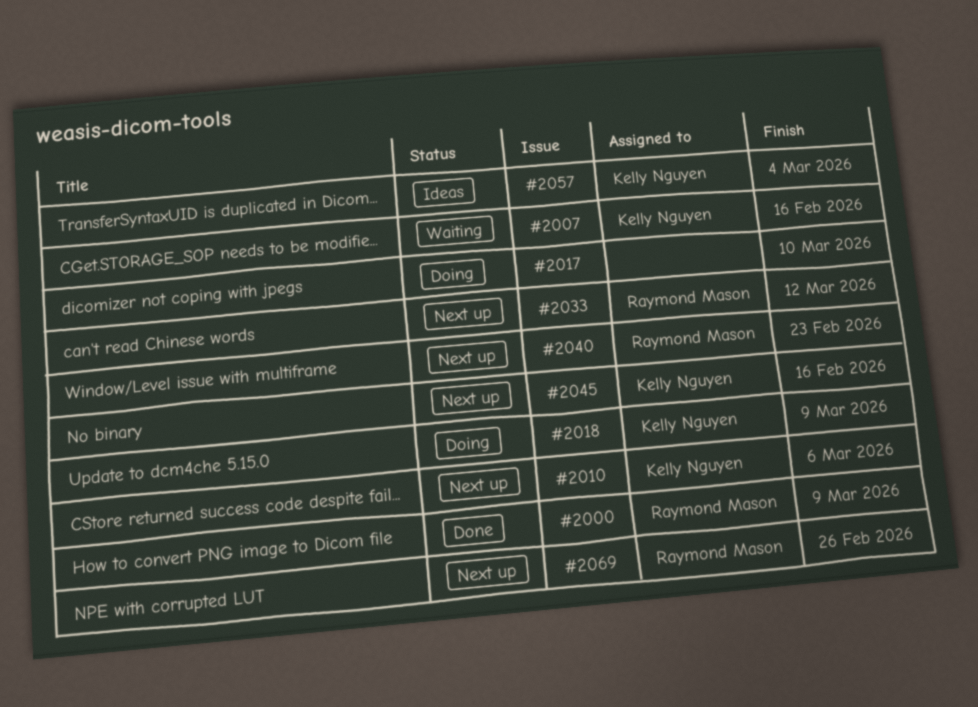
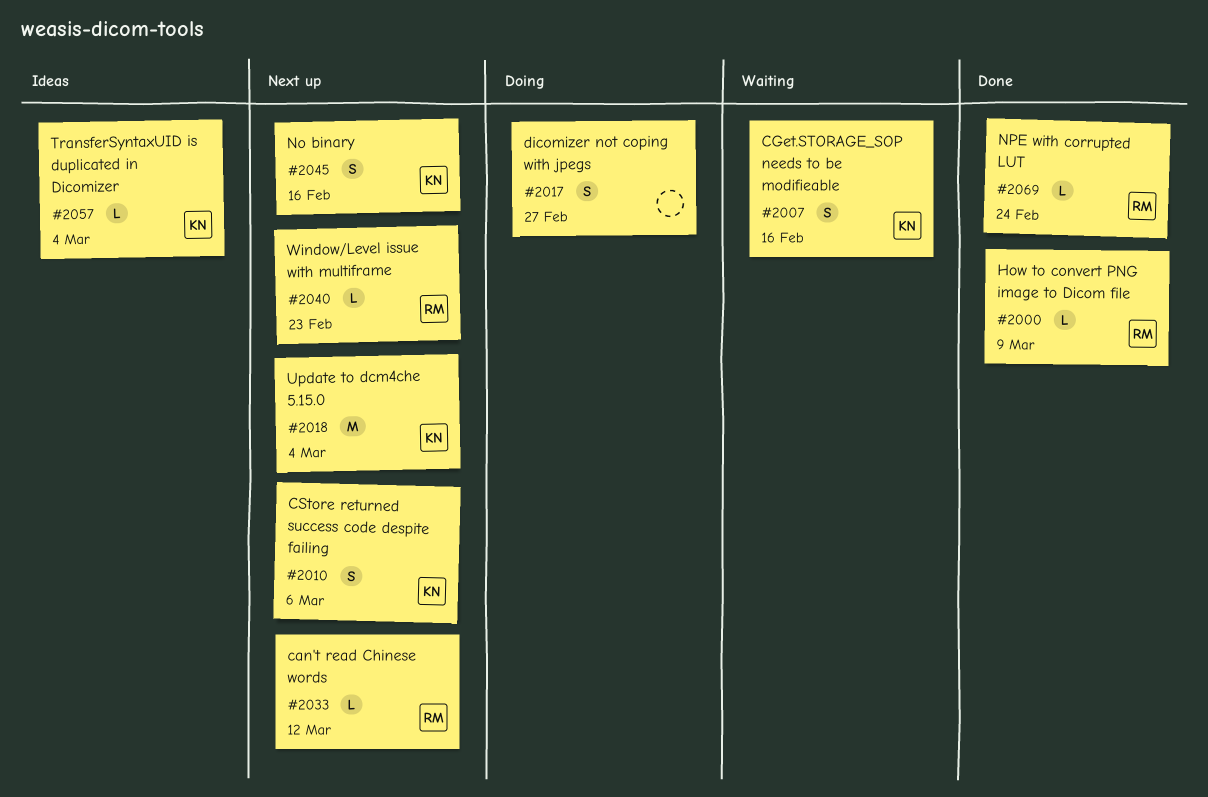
#2017, due: Mar 10 -> Feb 27
#2018, status: Doing -> Next up
#2018, due: Mar 9 -> Mar 4
#2069, status: Next up -> Done
#2069, due: Feb 26 -> Feb 24

